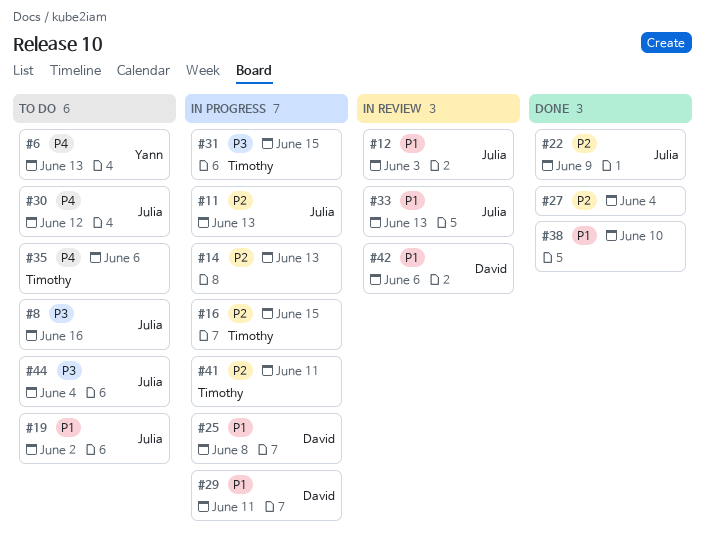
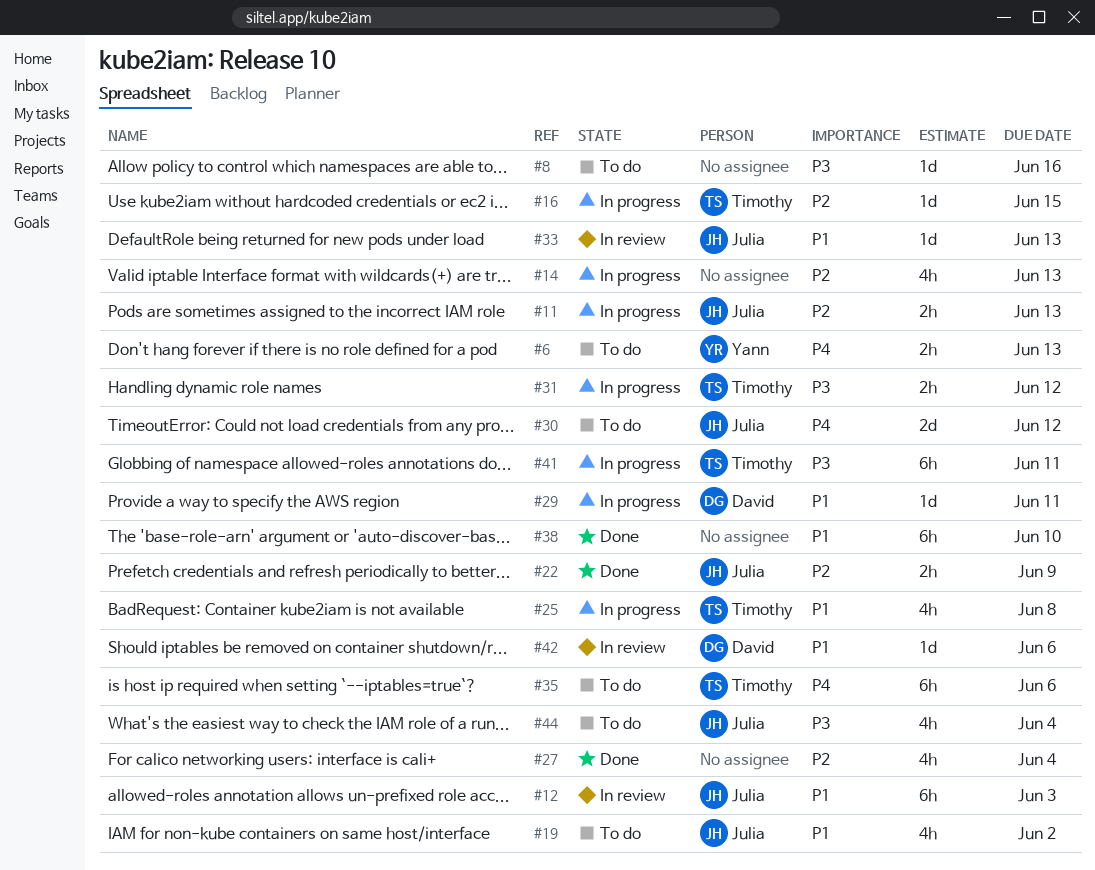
#8, owner: Julia -> none
#25, owner: David -> Timothy
#31, due: Jun 15 -> Jun 12
#41, priority: P2 -> P3

